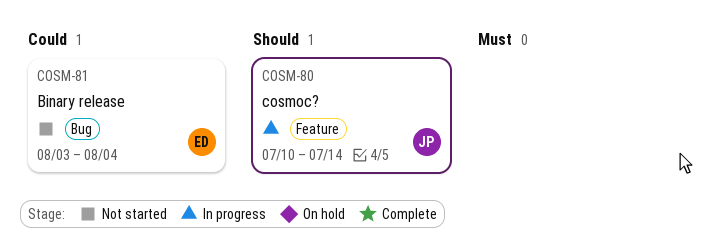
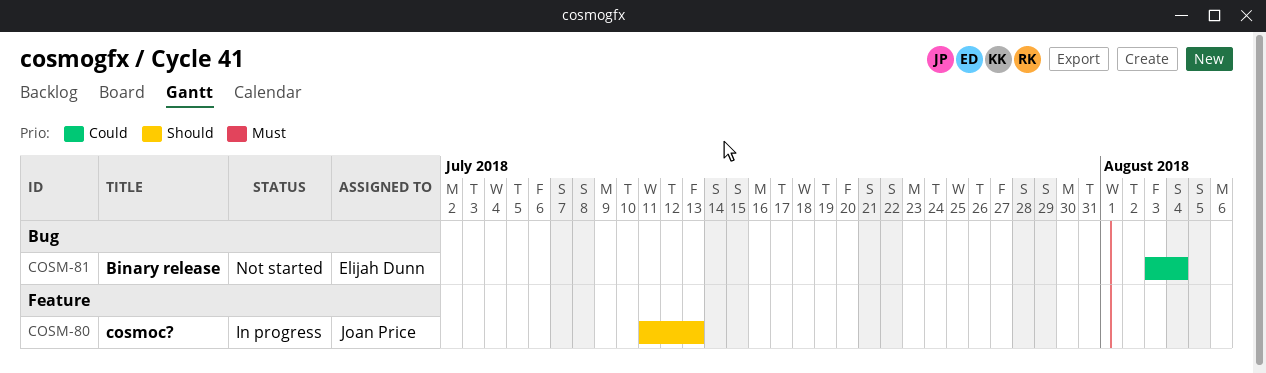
COSM-80, start: Jul 10 -> Jul 11
COSM-80, due: Jul 14 -> Jul 13

